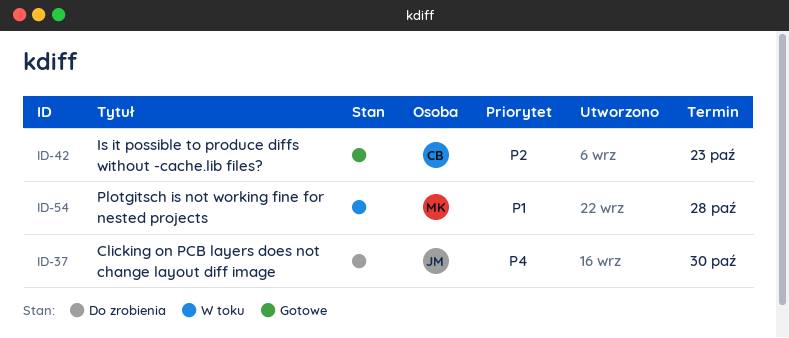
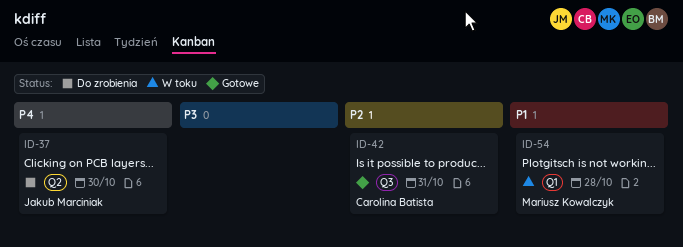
ID-42, due: Oct 23 -> Oct 31

